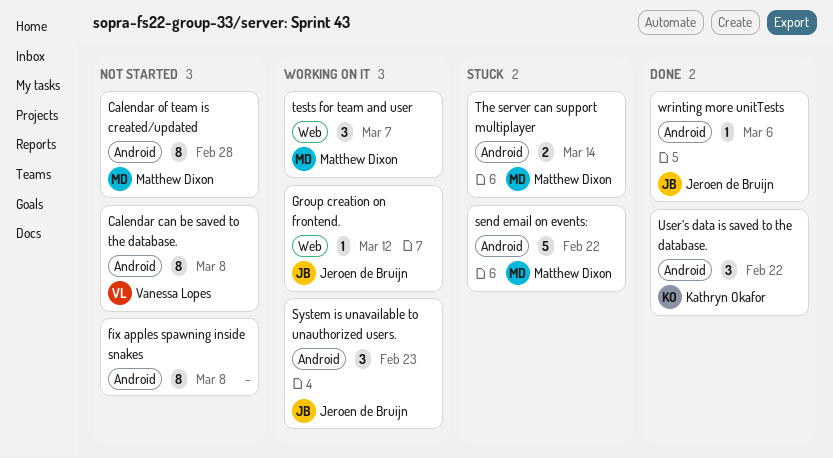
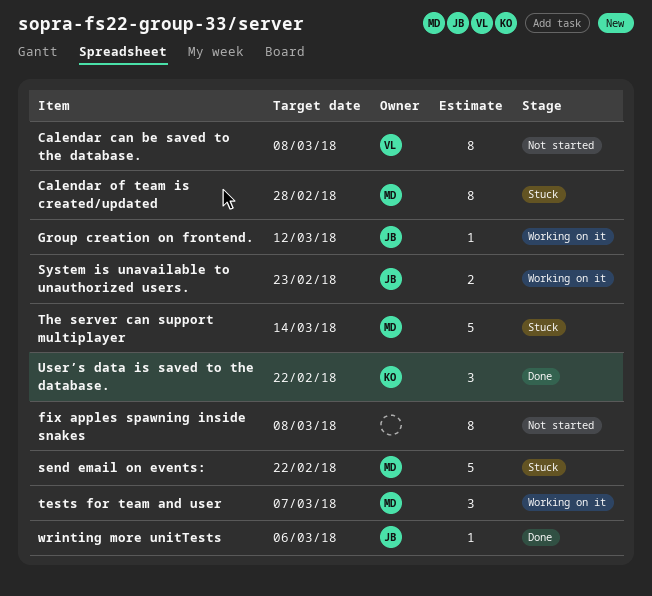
Calendar of team is created/updated, status: Not started -> Stuck
System is unavailable to unauthorized users., estimate: 3 -> 2
The server can support multiplayer, estimate: 2 -> 5

